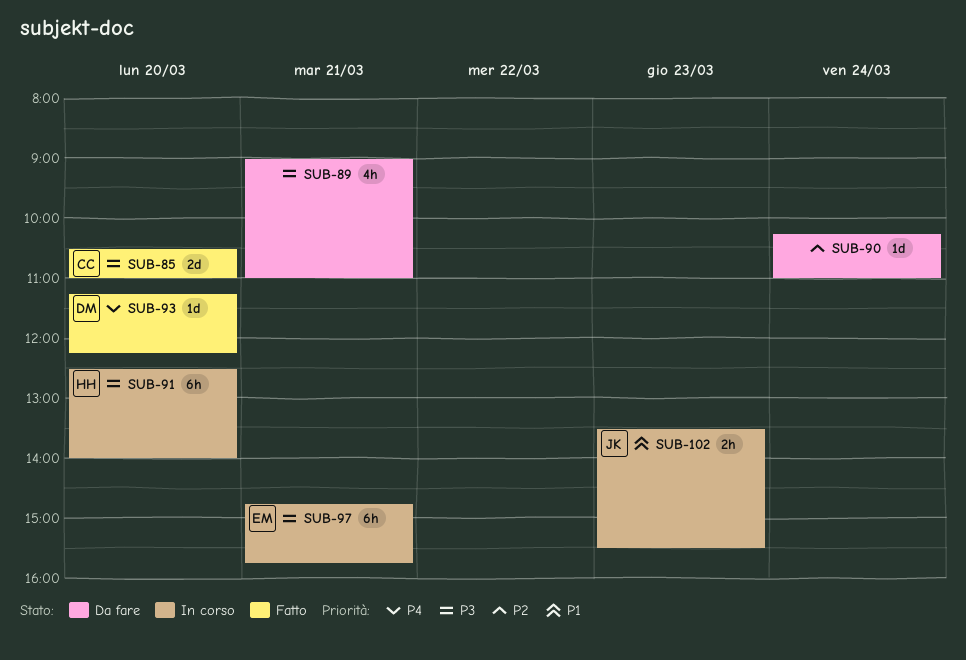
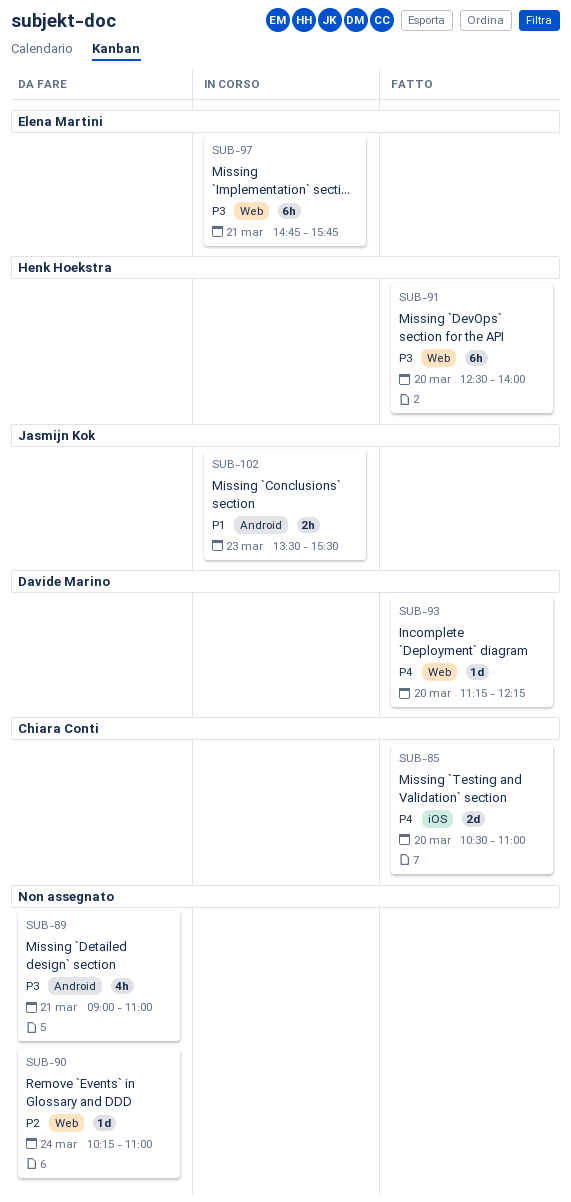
SUB-85, priority: P3 -> P4
SUB-91, status: In corso -> Fatto

